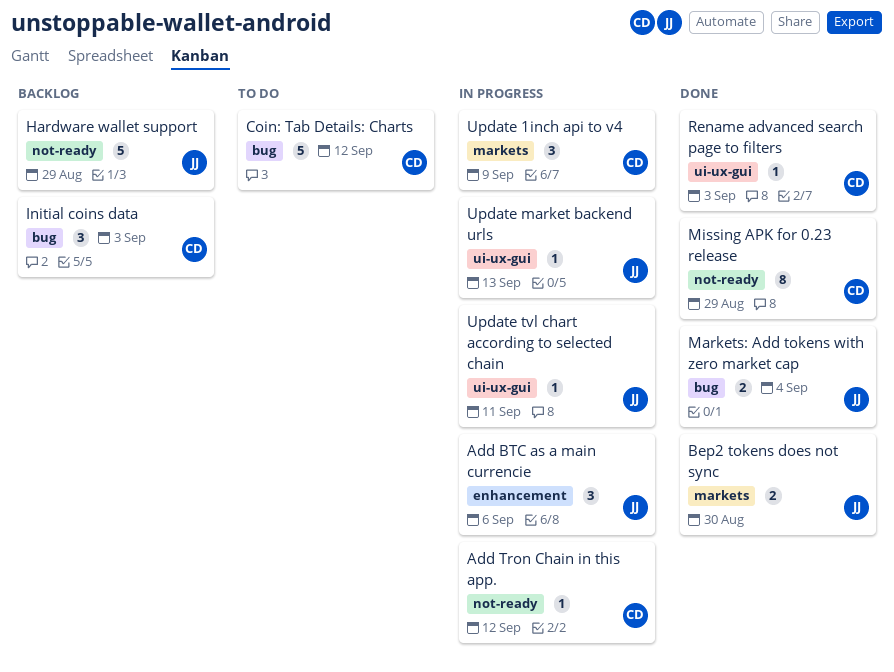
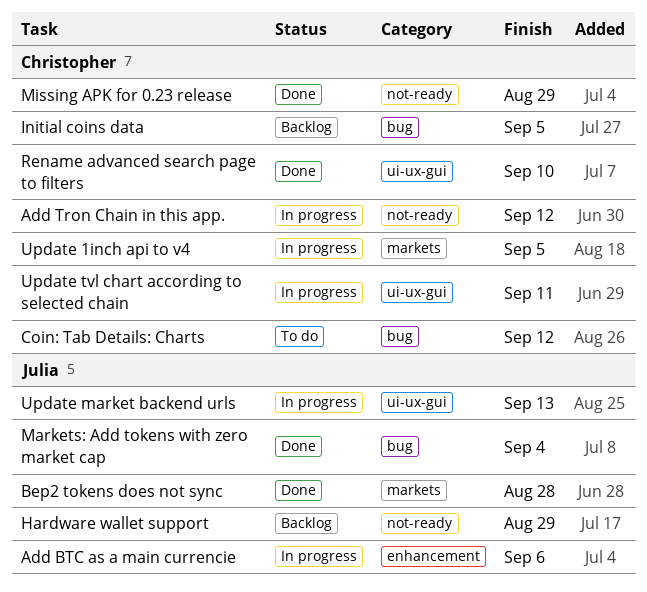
Bep2 tokens does not sync, due: Aug 30 -> Aug 28
Initial coins data, due: Sep 3 -> Sep 5
Rename advanced search page to filters, due: Sep 3 -> Sep 10
Update 1inch api to v4, due: Sep 9 -> Sep 5
Update tvl chart according to selected chain, owner: Julia -> Christopher

